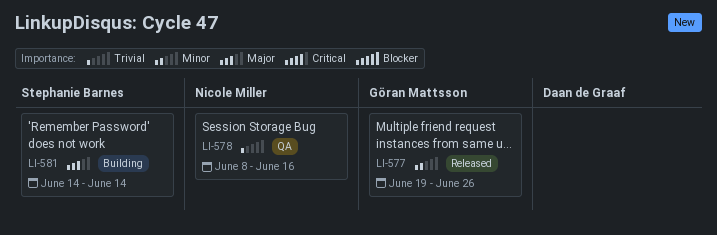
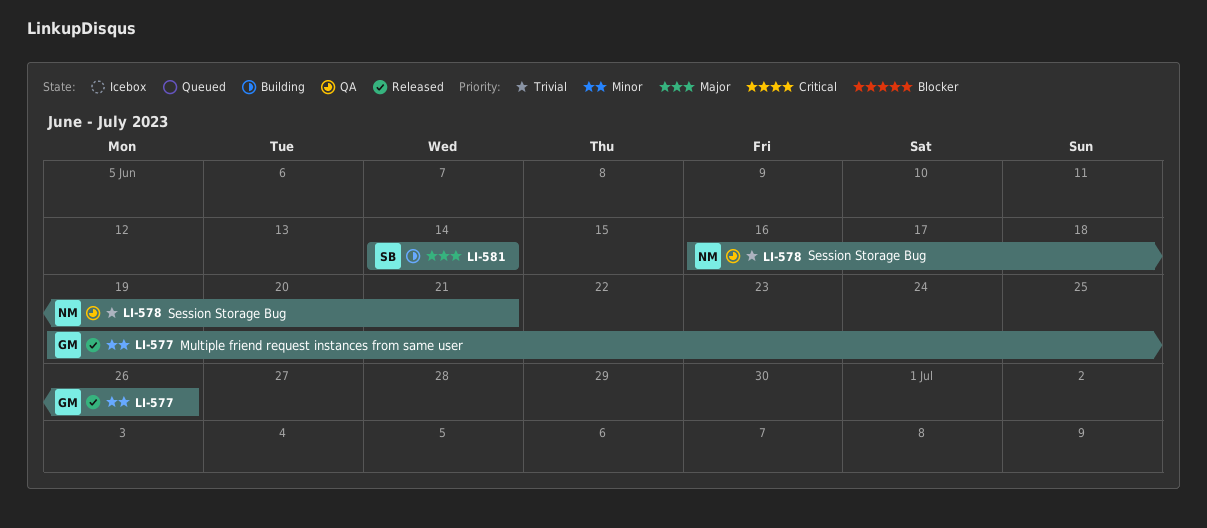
LI-578, start: Jun 8 -> Jun 16
LI-578, due: Jun 16 -> Jun 21

